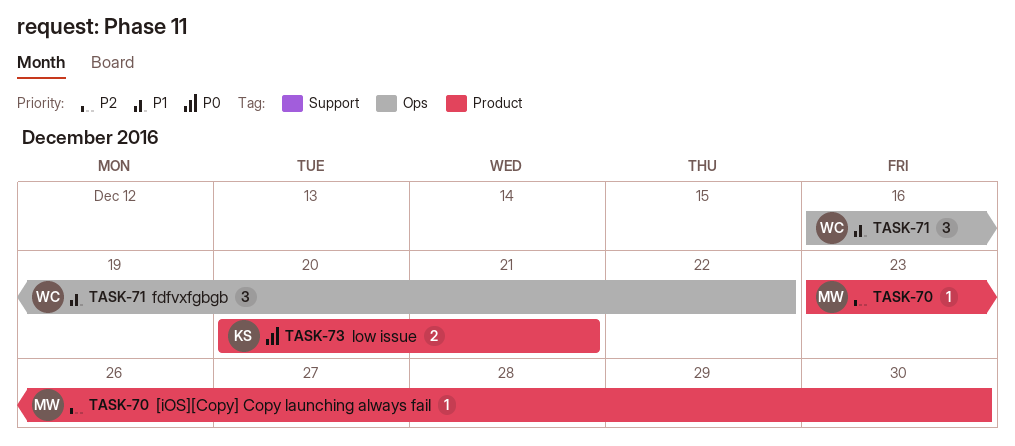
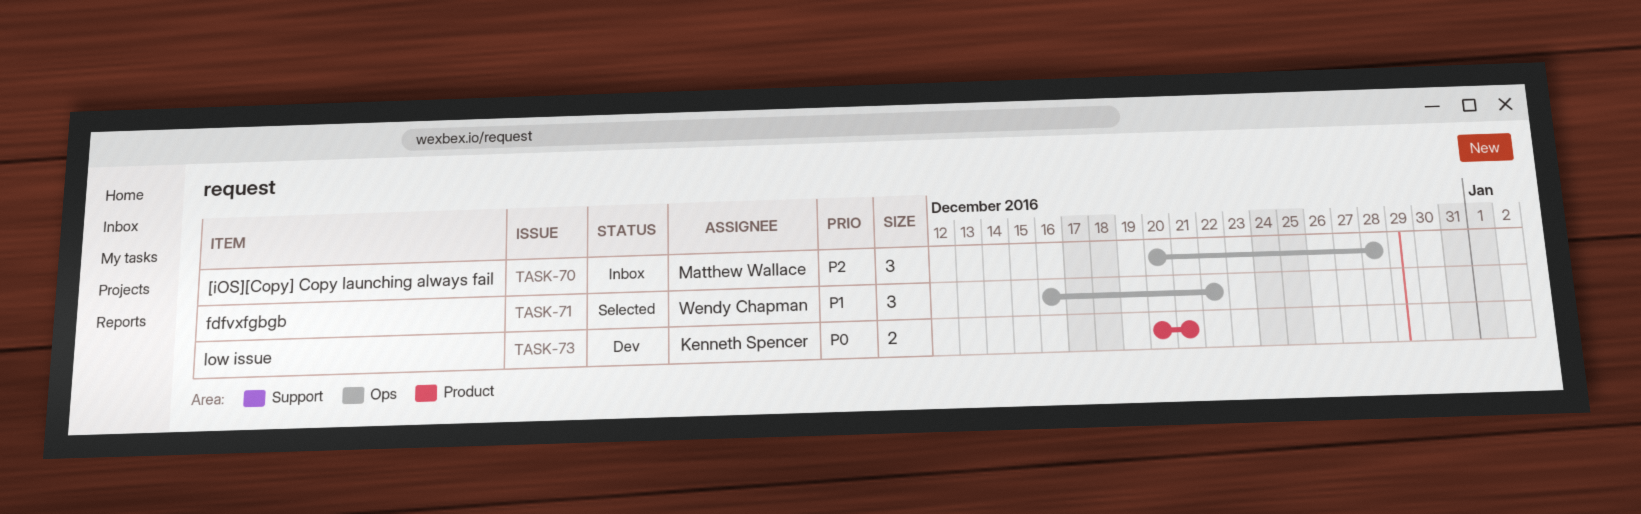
TASK-70, label: Product -> Ops
TASK-70, estimate: 1 -> 3
TASK-70, start: Dec 23 -> Dec 20
TASK-70, due: Dec 30 -> Dec 28

